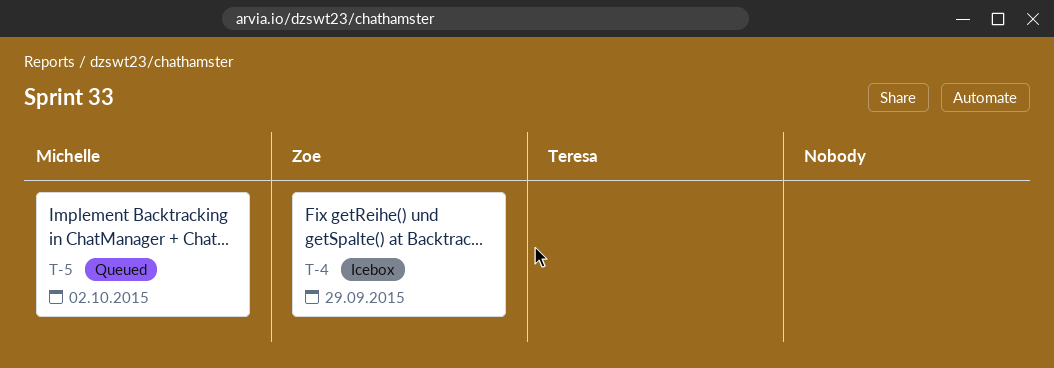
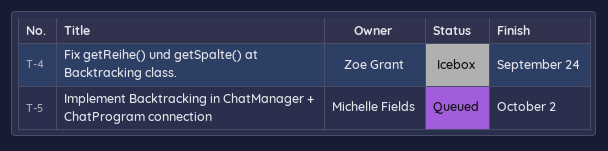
T-4, due: Sep 29 -> Sep 24

